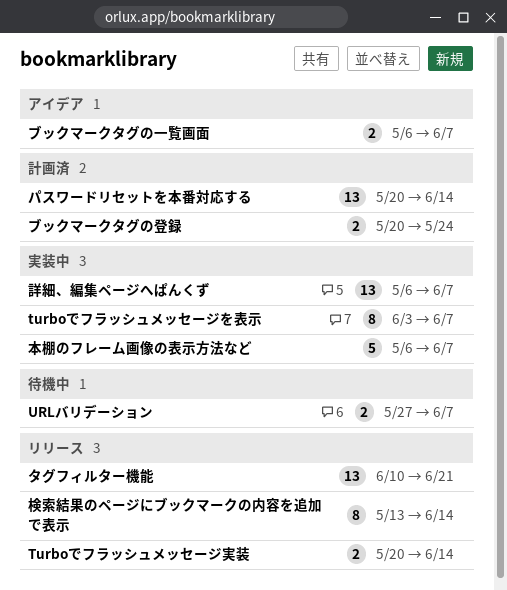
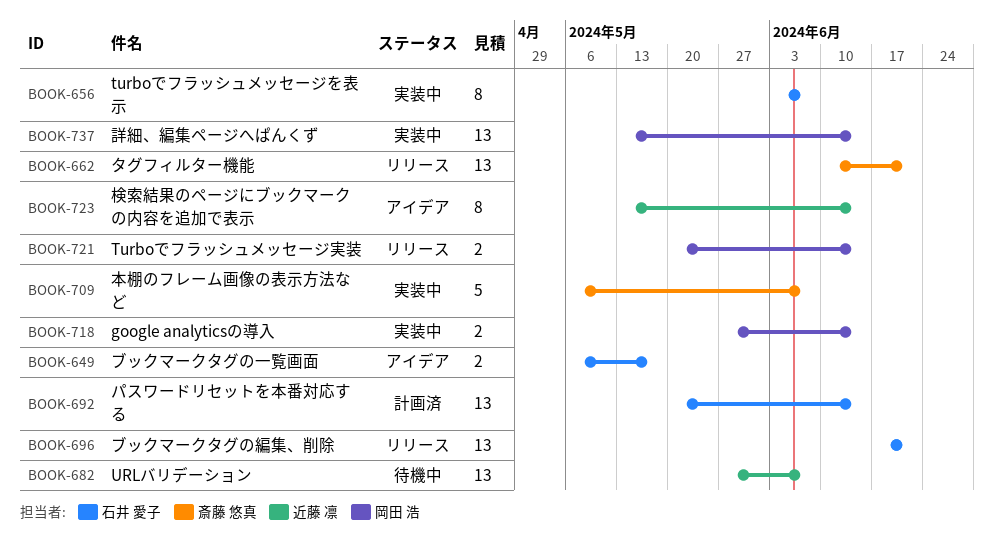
google analyticsの導入: none -> present
URLバリデーション, estimate: 2 -> 13
ブックマークタグの一覧画面, due: Jun 7 -> May 17
ブックマークタグの登録: present -> none
ブックマークタグの編集、削除: none -> present
検索結果のページにブックマークの内容を追加で表示, status: リリース -> アイデア
詳細、編集ページへぱんくず, start: May 6 -> May 13
詳細、編集ページへぱんくず, due: Jun 7 -> Jun 14

